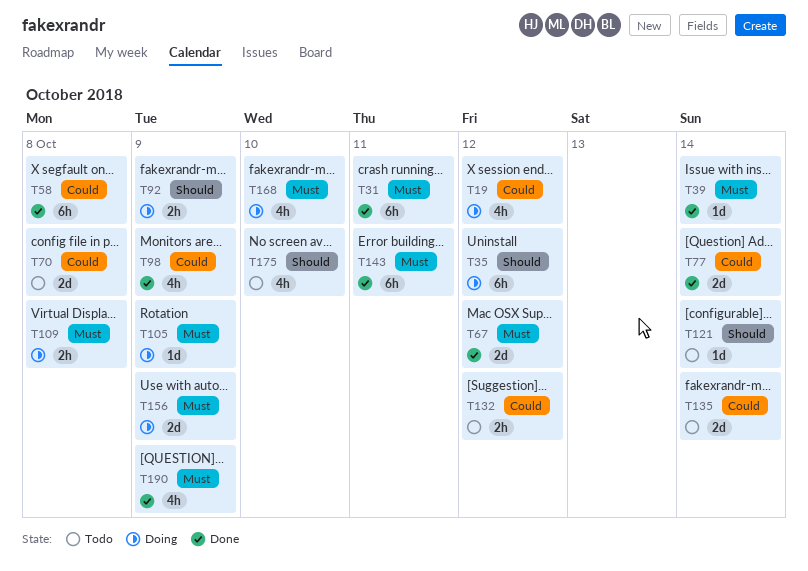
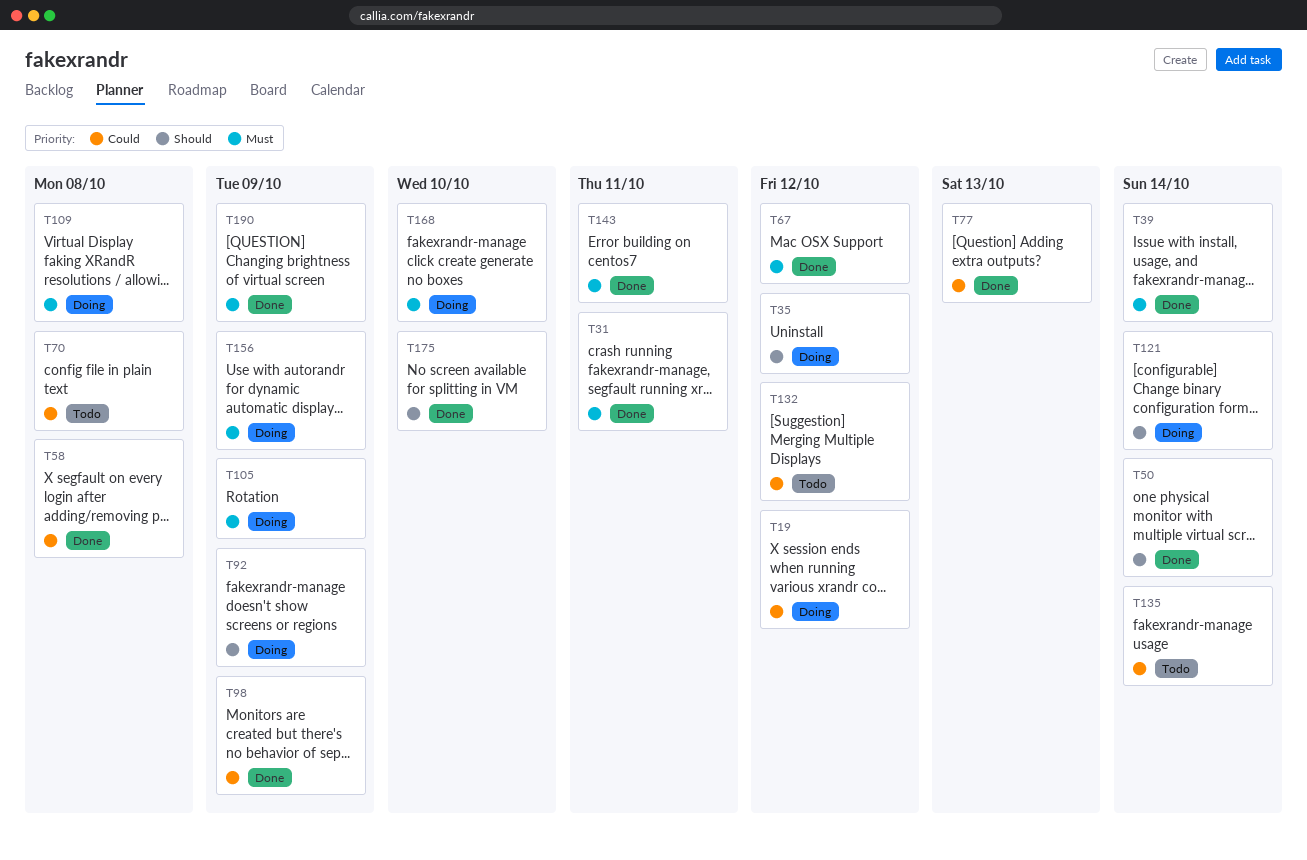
T50: none -> present
T77, due: Oct 14 -> Oct 13
T121, status: Todo -> Doing
T175, status: Todo -> Done

